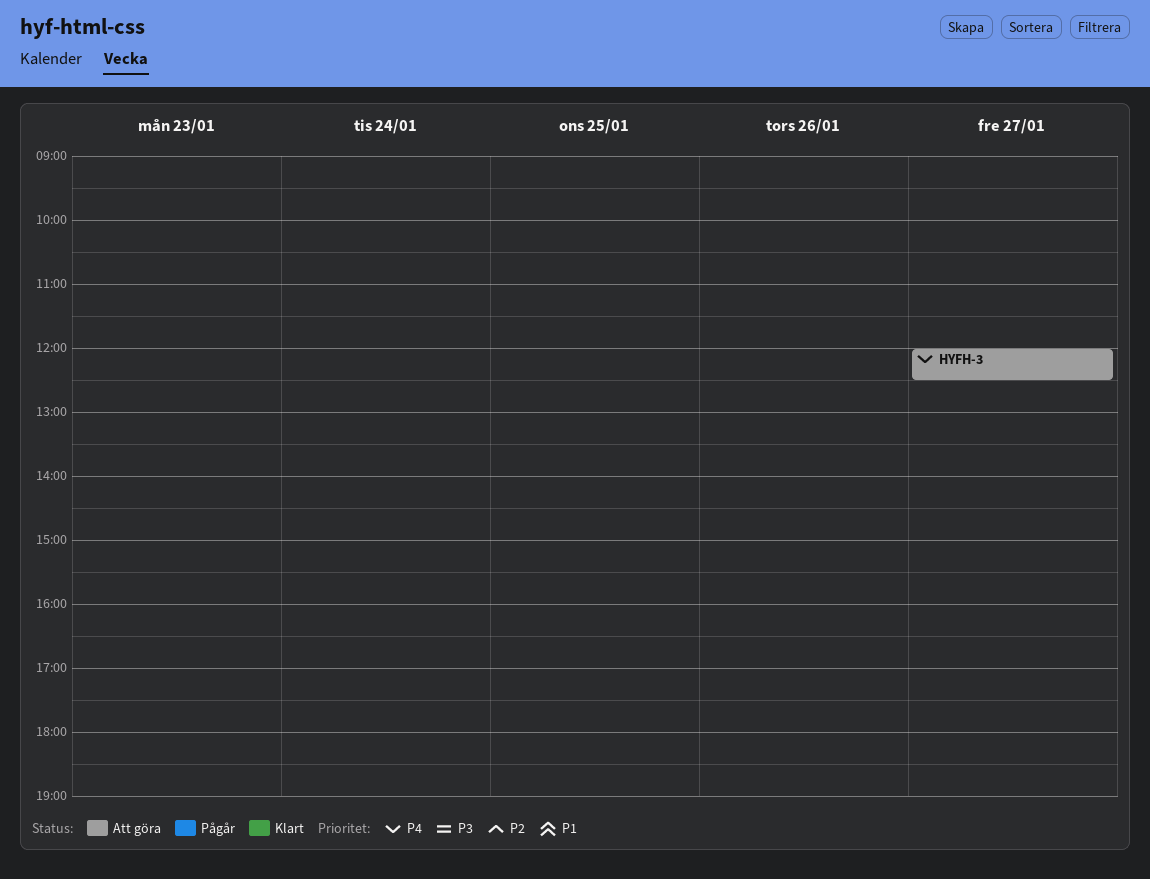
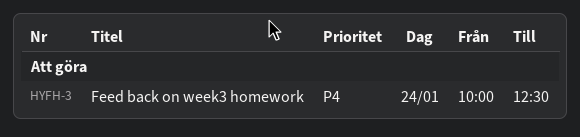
HYFH-3, day: Jan 27 -> Jan 24
HYFH-3, begins: 12:00 -> 10:00

